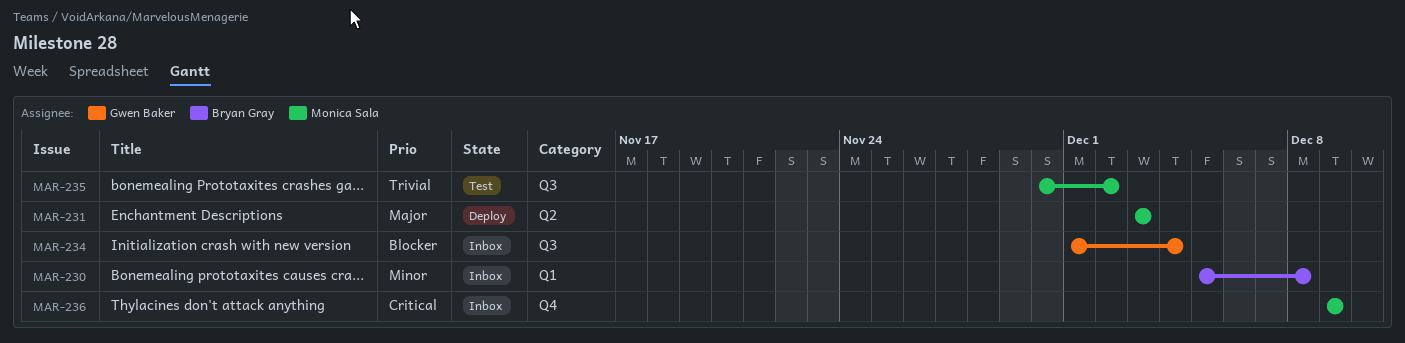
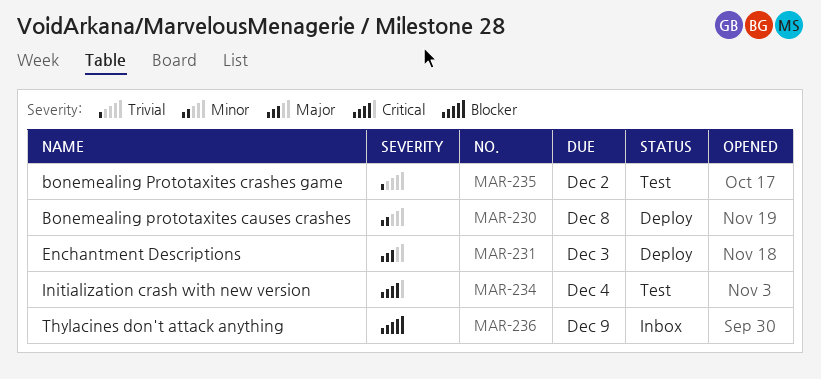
MAR-230, status: Inbox -> Deploy
MAR-234, status: Inbox -> Test
MAR-234, priority: Blocker -> Critical
MAR-236, priority: Critical -> Blocker

